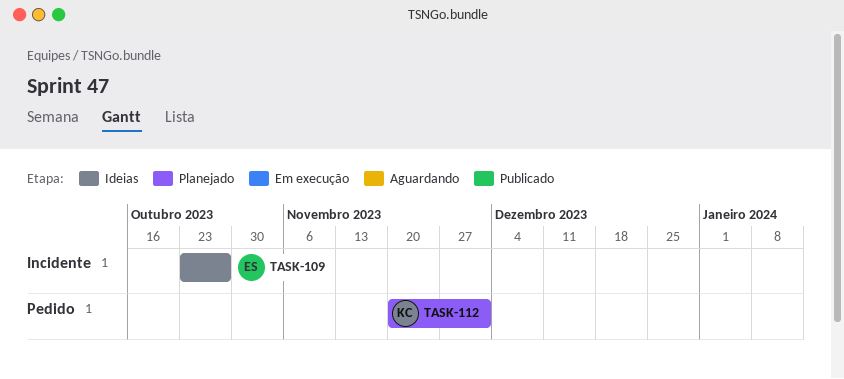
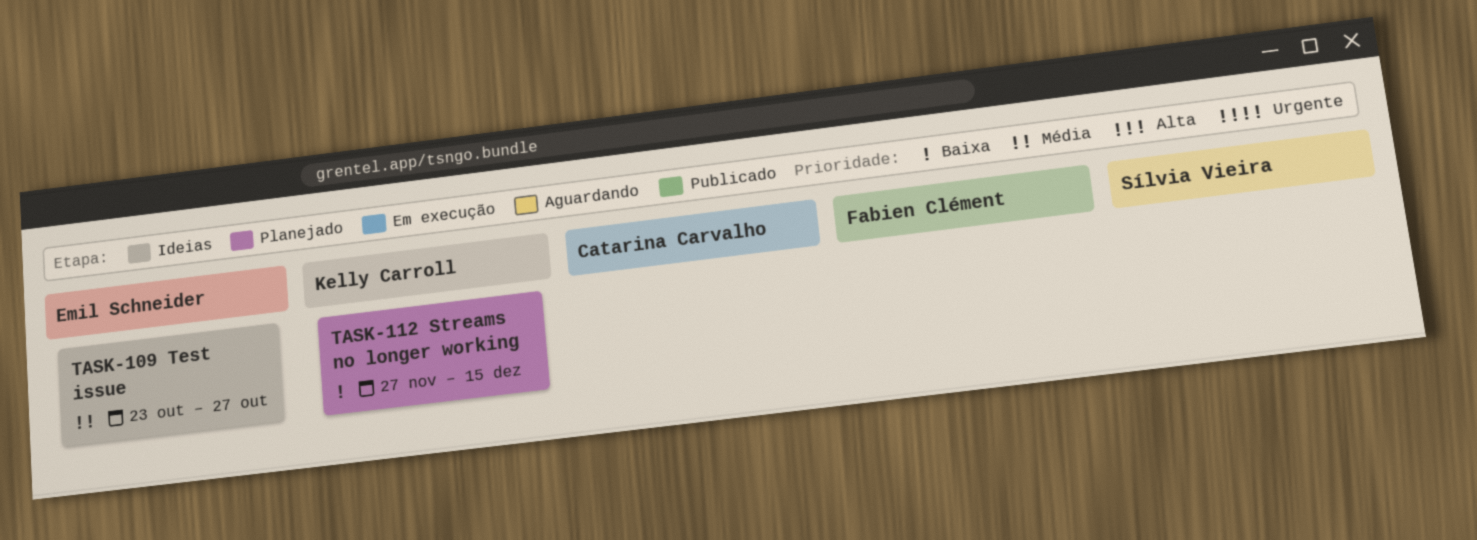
TASK-112, start: Nov 20 -> Nov 27
TASK-112, due: Dec 1 -> Dec 15

